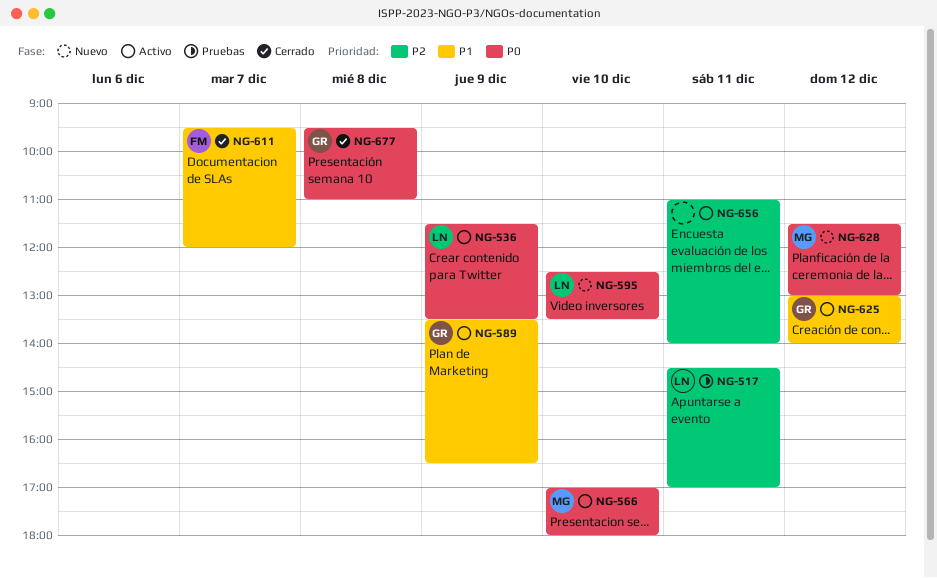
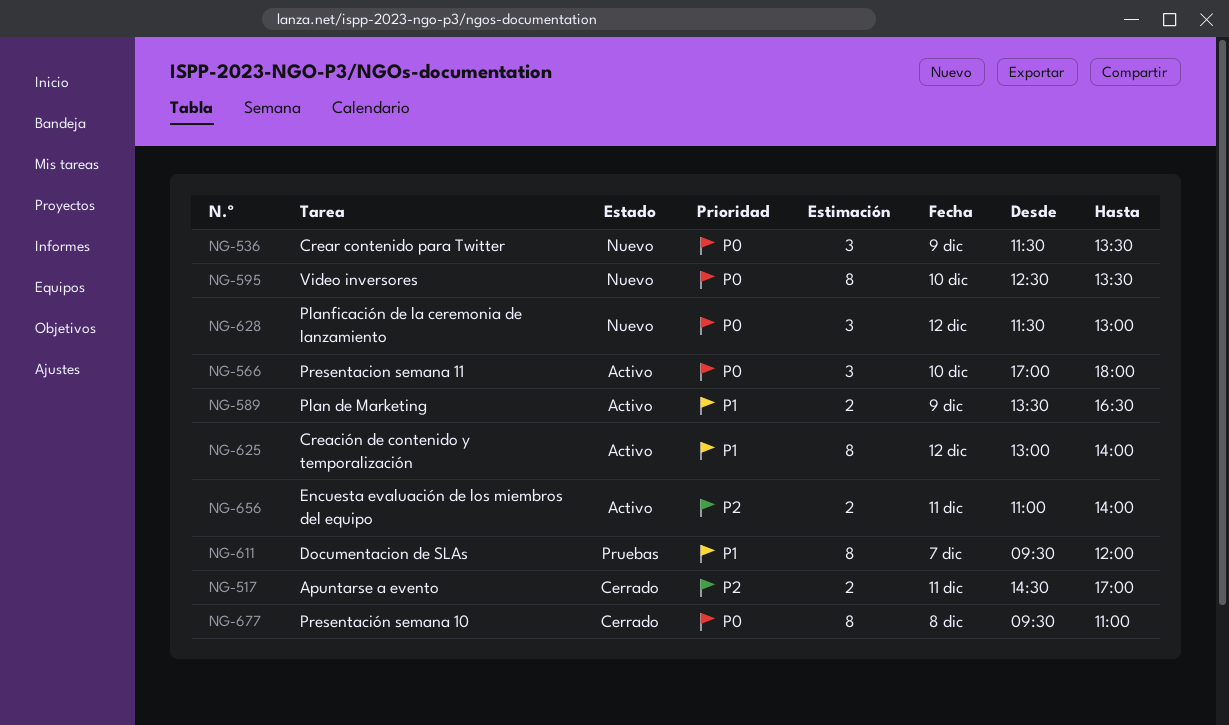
NG-517, status: Pruebas -> Cerrado
NG-536, status: Activo -> Nuevo
NG-611, status: Cerrado -> Pruebas

